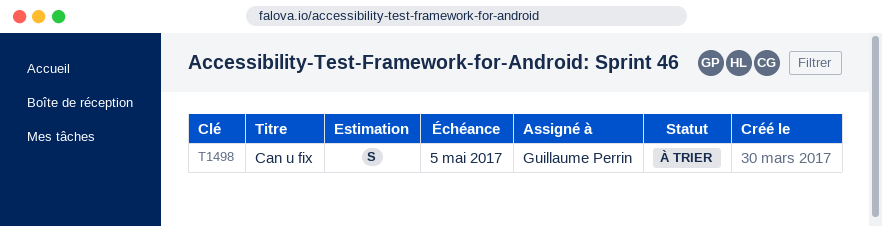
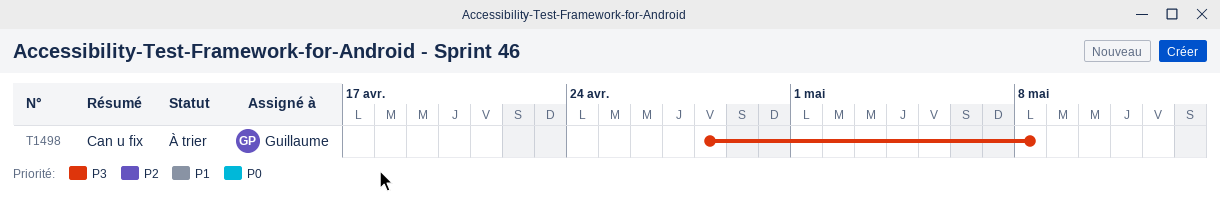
T1498, due: May 5 -> May 8

